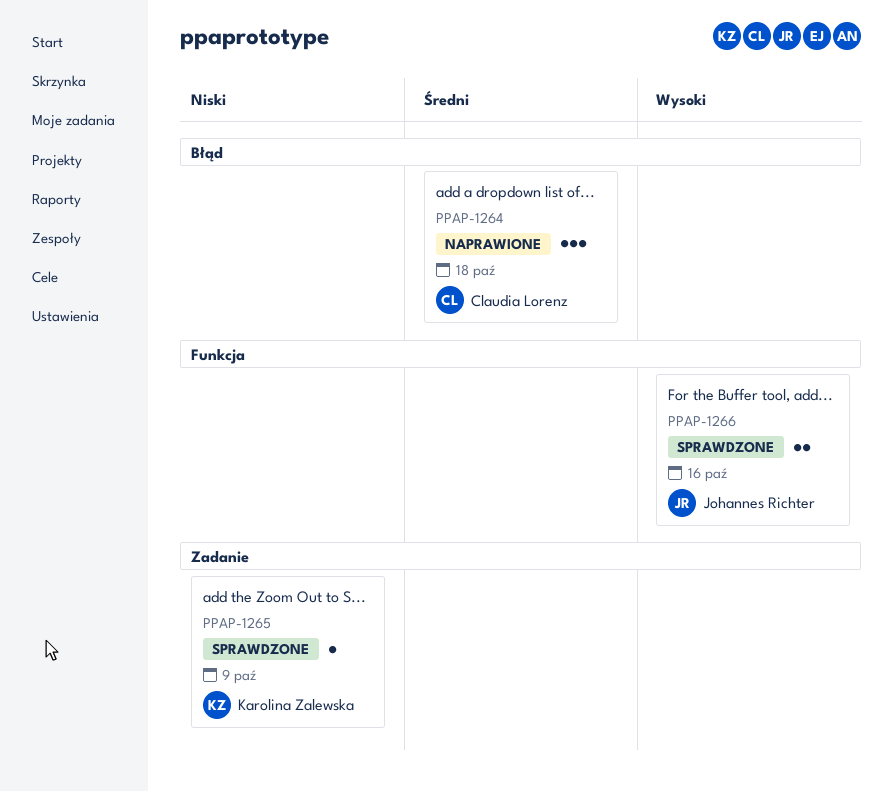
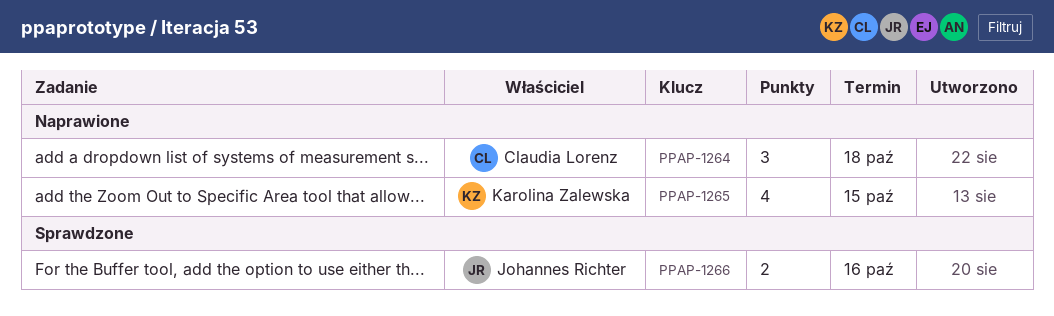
PPAP-1265, status: Sprawdzone -> Naprawione
PPAP-1265, estimate: 1 -> 4
PPAP-1265, due: Oct 9 -> Oct 15

